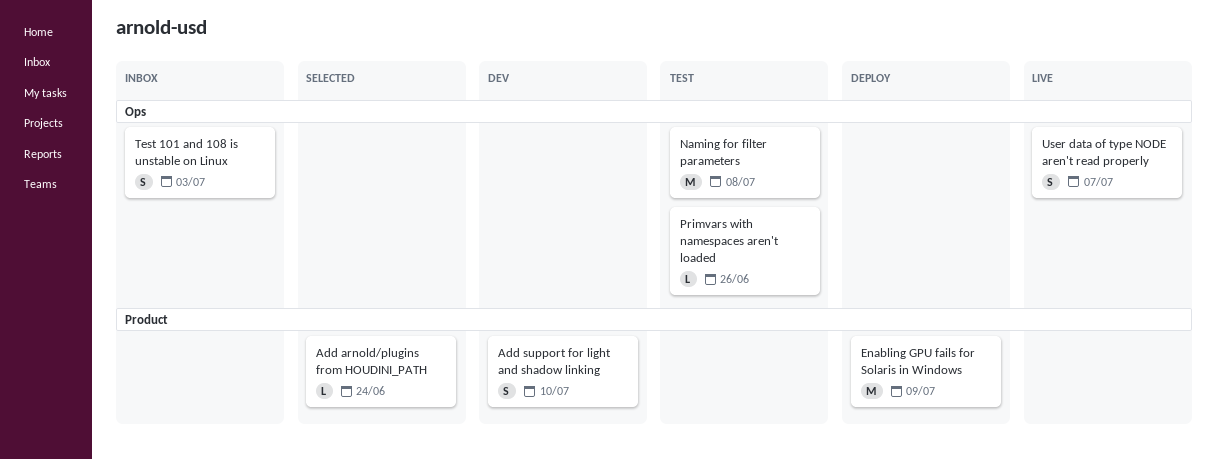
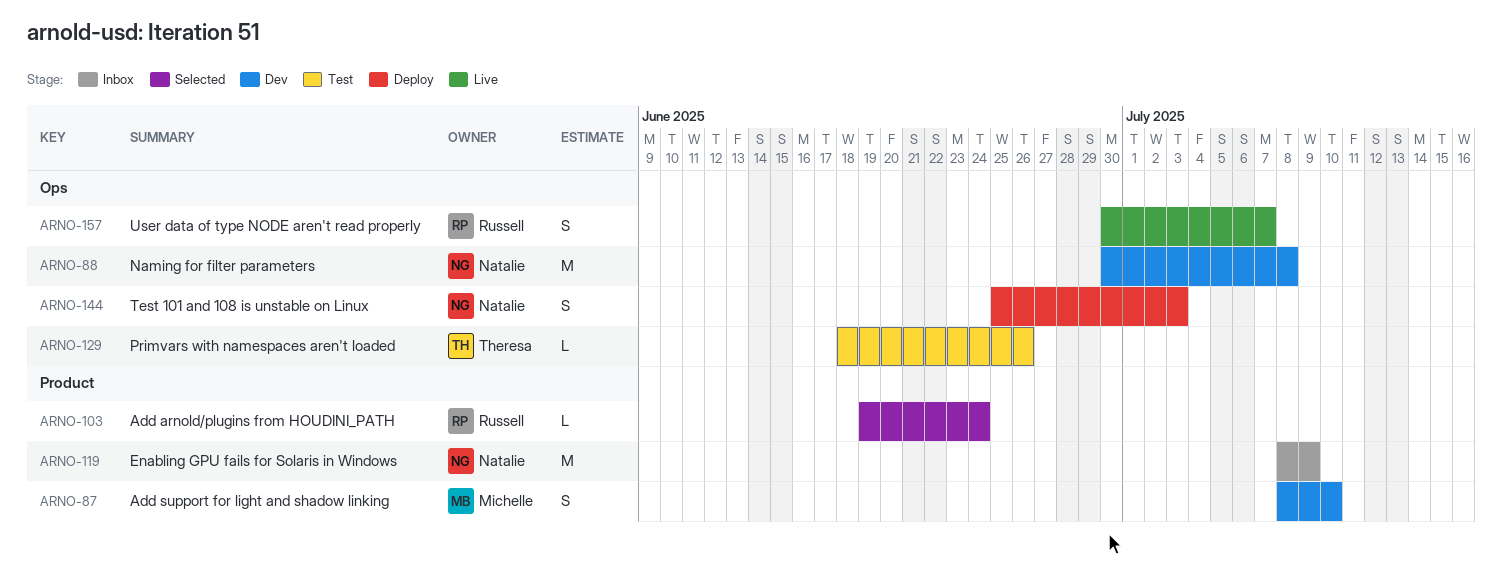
Enabling GPU fails for Solaris in Windows, status: Deploy -> Inbox
Naming for filter parameters, status: Test -> Dev
Test 101 and 108 is unstable on Linux, status: Inbox -> Deploy

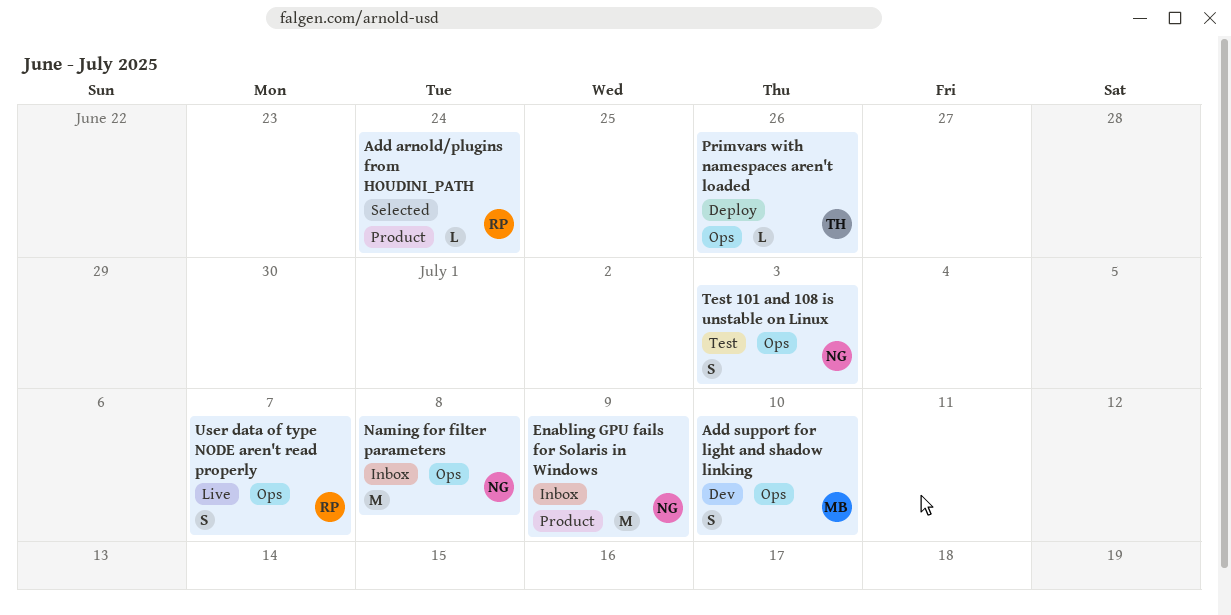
Add support for light and shadow linking, label: Product -> Ops
Naming for filter parameters, status: Dev -> Inbox
Primvars with namespaces aren't loaded, status: Test -> Deploy
Test 101 and 108 is unstable on Linux, status: Deploy -> Test

